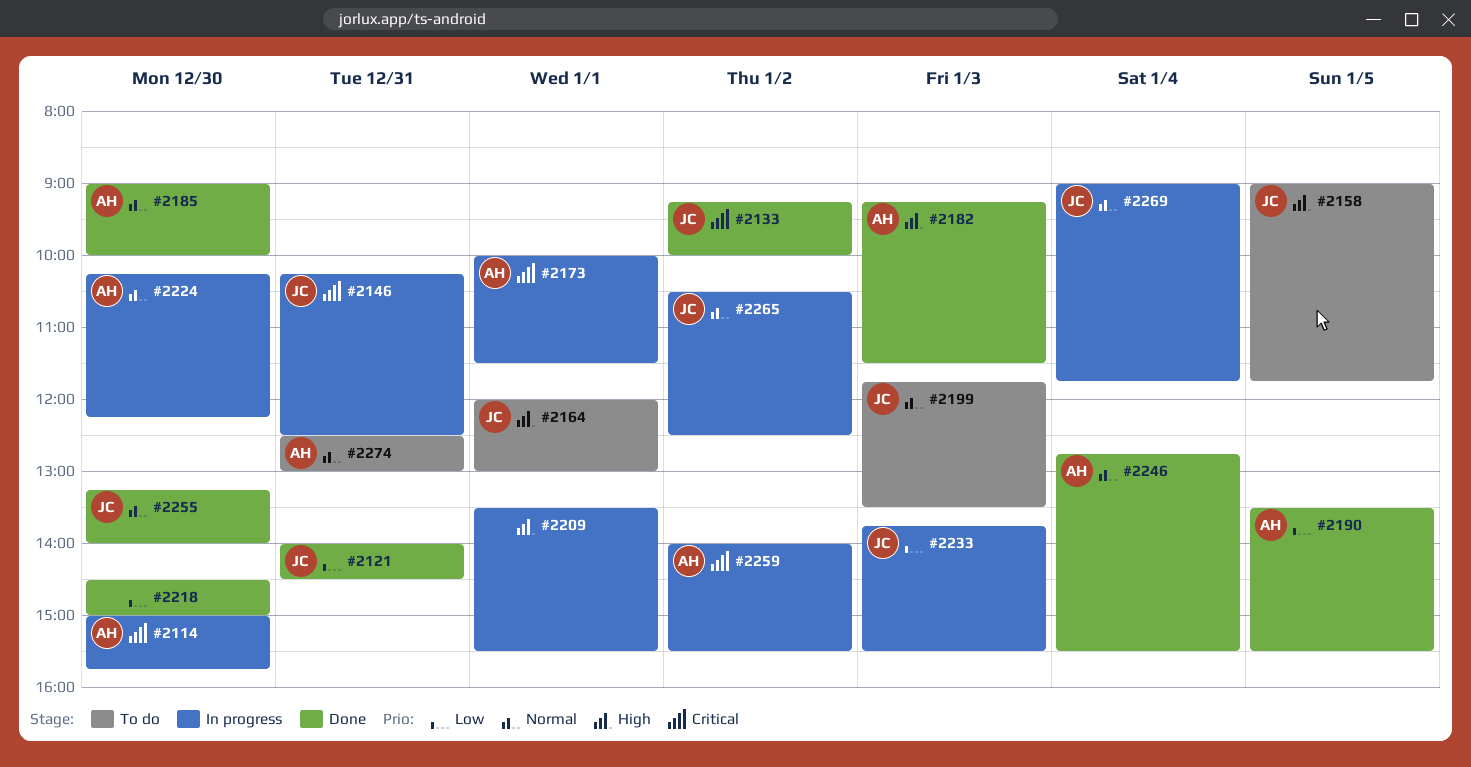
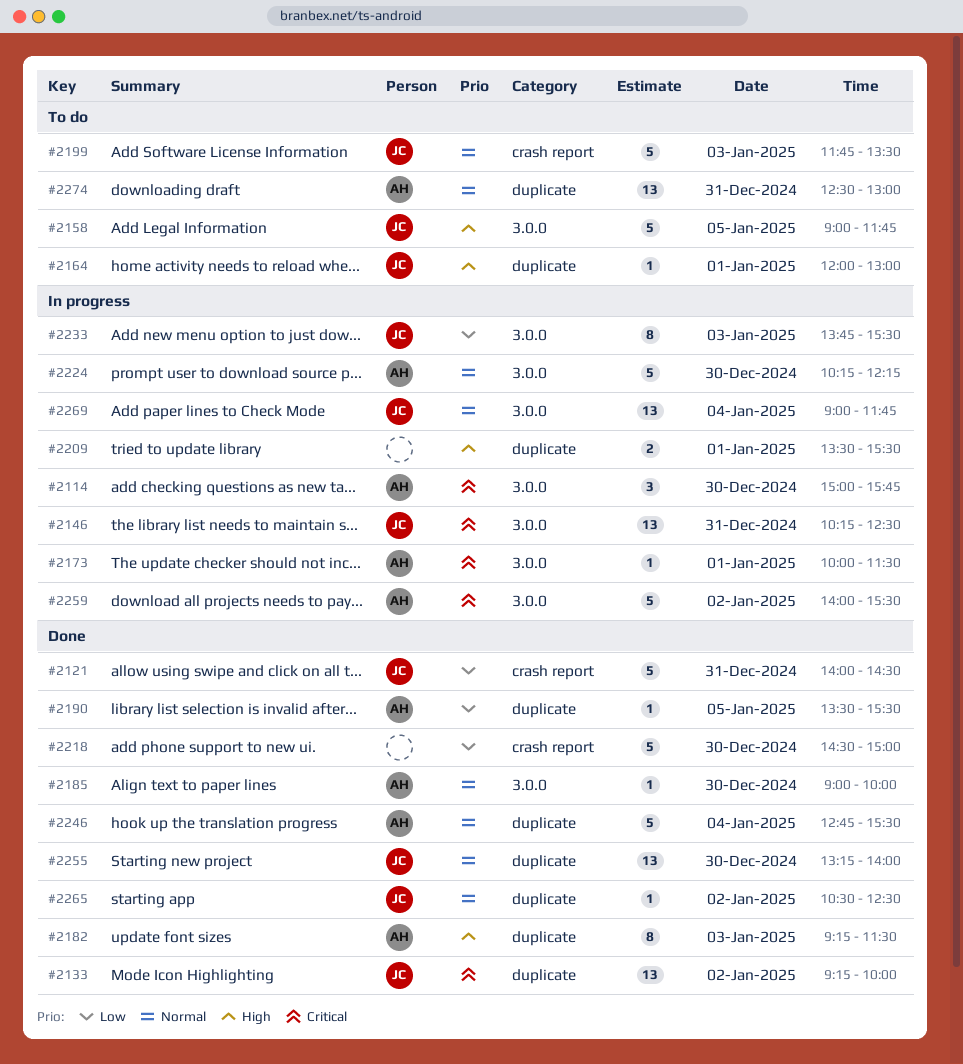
#2265, status: In progress -> Done

